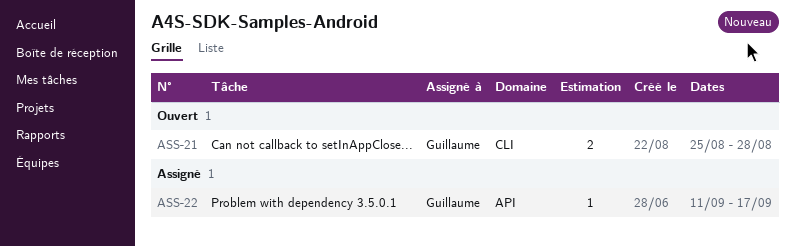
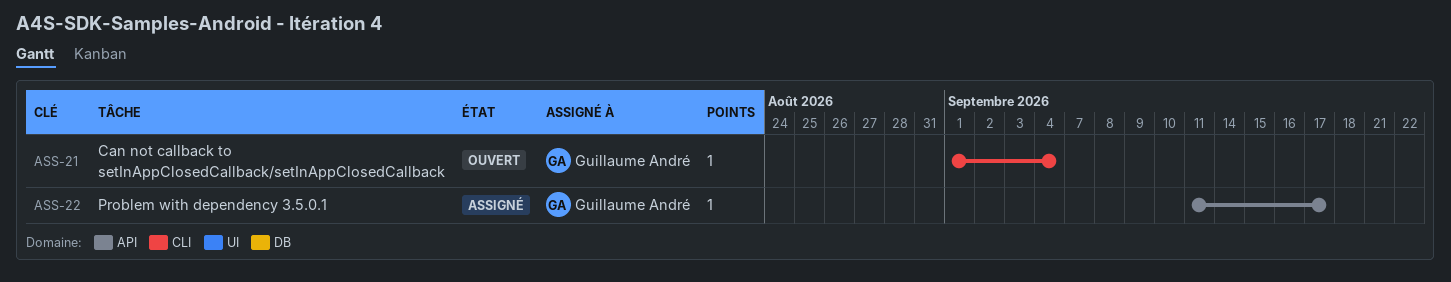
ASS-21, estimate: 2 -> 1
ASS-21, start: Aug 25 -> Sep 1
ASS-21, due: Aug 28 -> Sep 4

